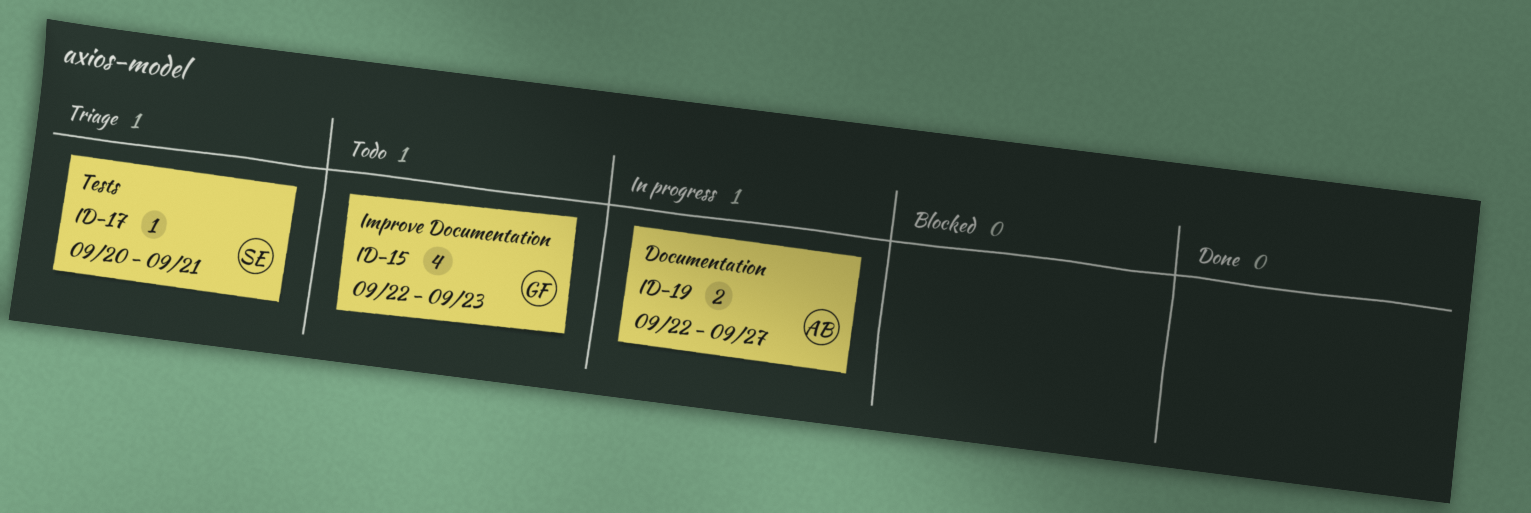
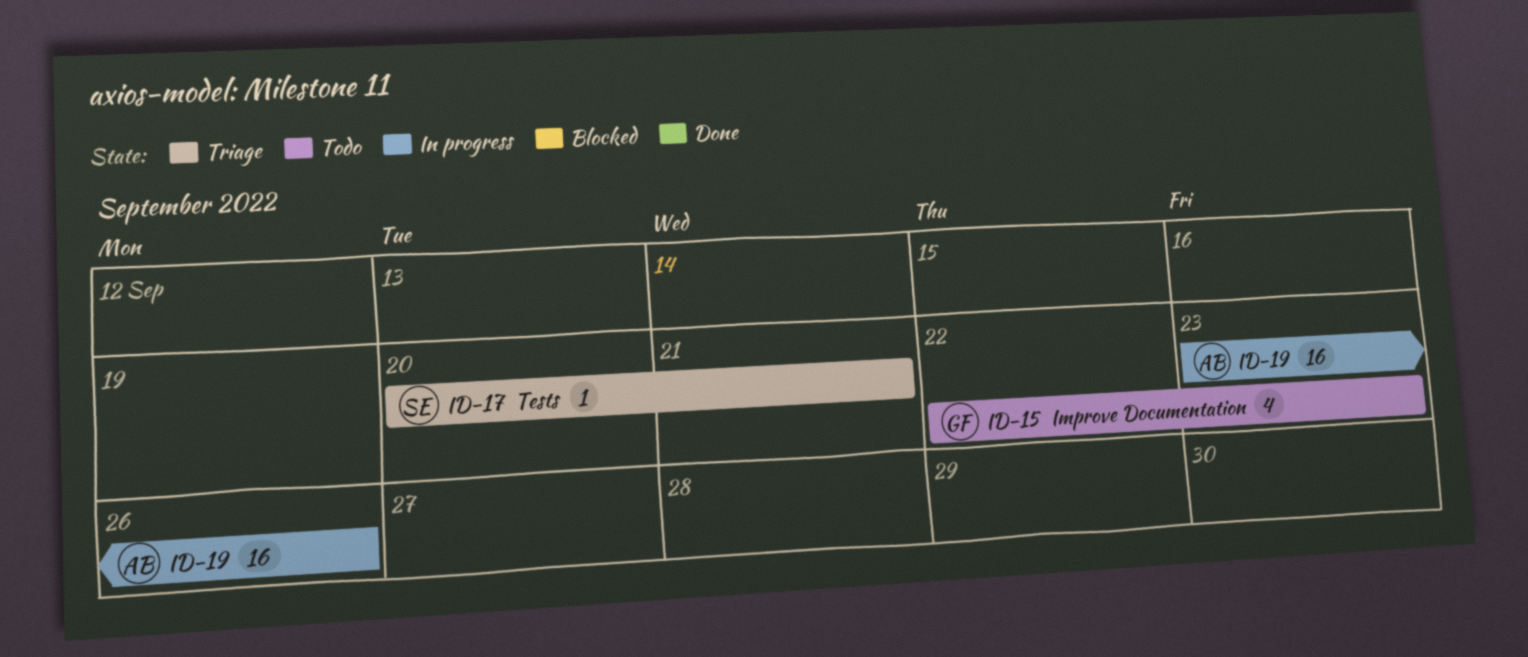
ID-19, estimate: 2 -> 16
ID-19, start: Sep 22 -> Sep 23
ID-19, due: Sep 27 -> Sep 26

